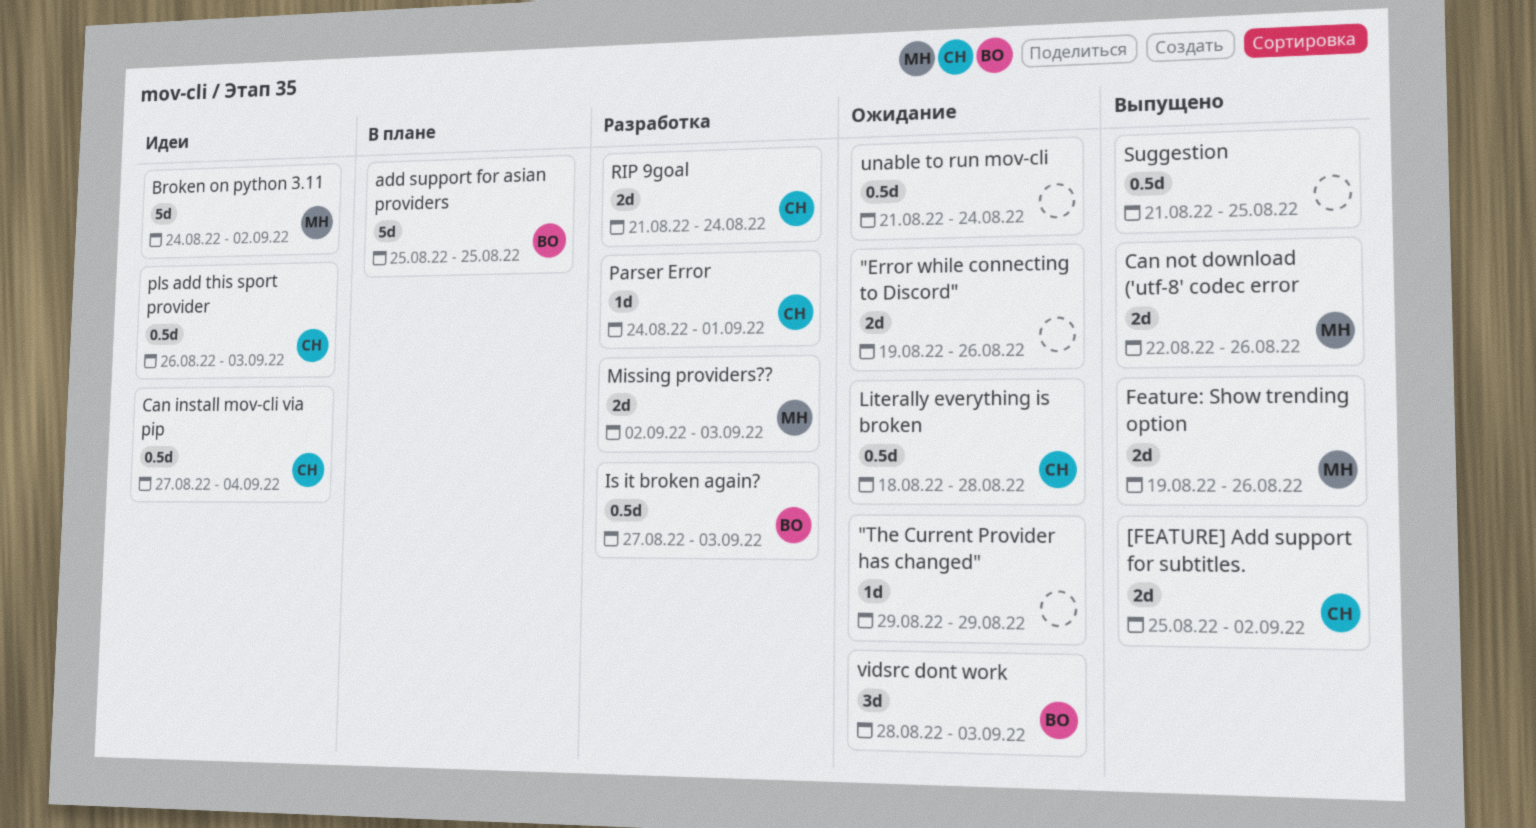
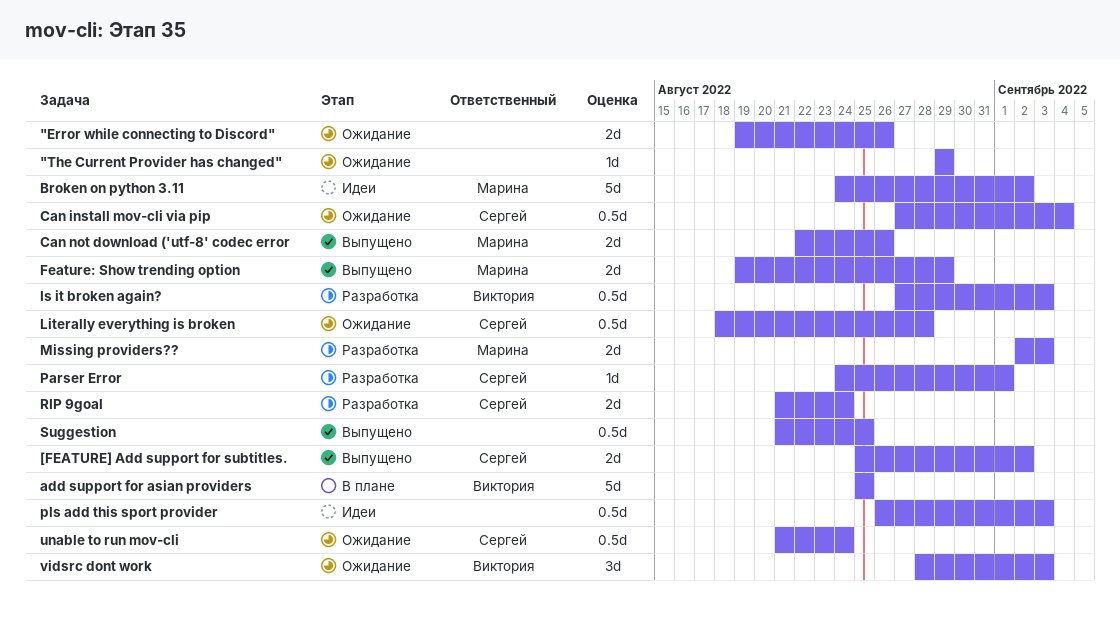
Can install mov-cli via pip, status: Идеи -> Ожидание
Feature: Show trending option, due: Aug 26 -> Aug 29
pls add this sport provider, owner: Сергей -> none
unable to run mov-cli, owner: none -> Сергей

